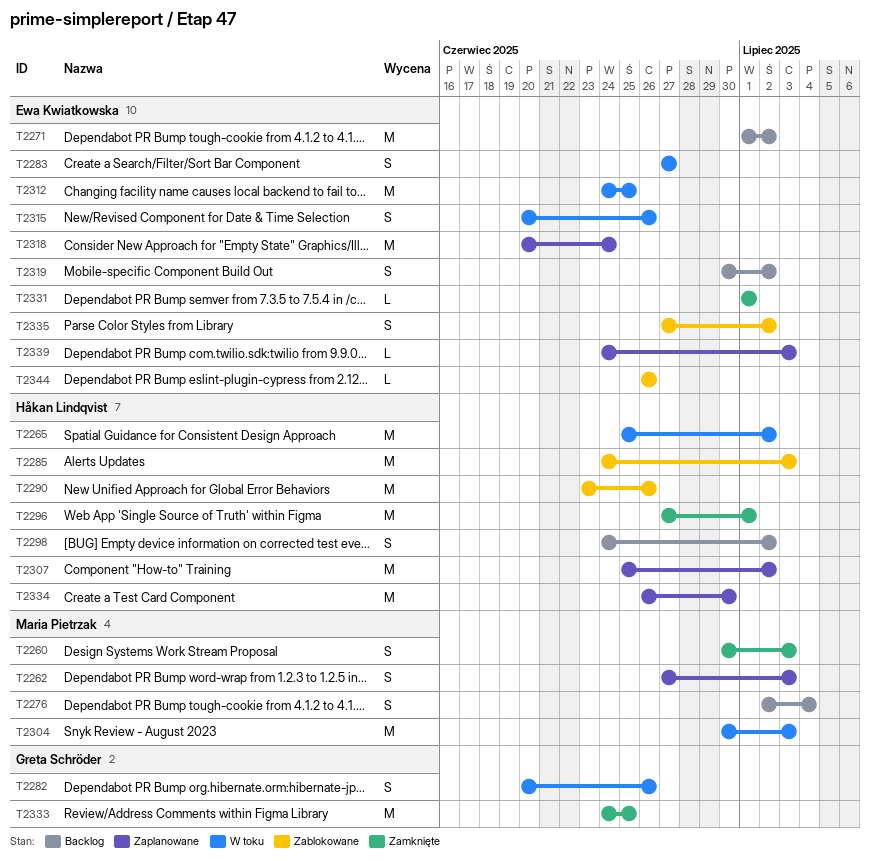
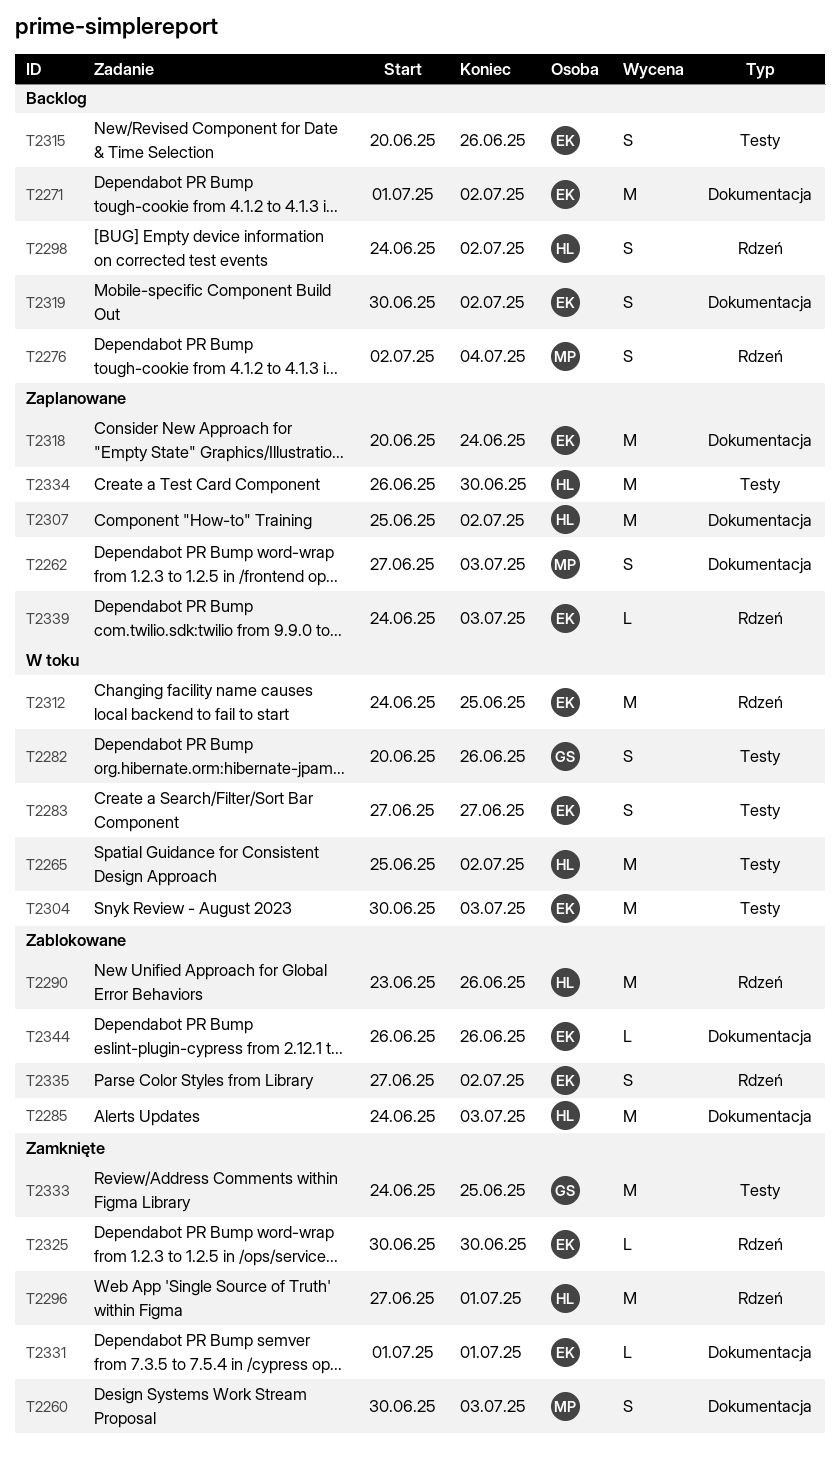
T2304, owner: Maria Pietrzak -> Ewa Kwiatkowska
T2315, status: W toku -> Backlog
T2325: none -> present

